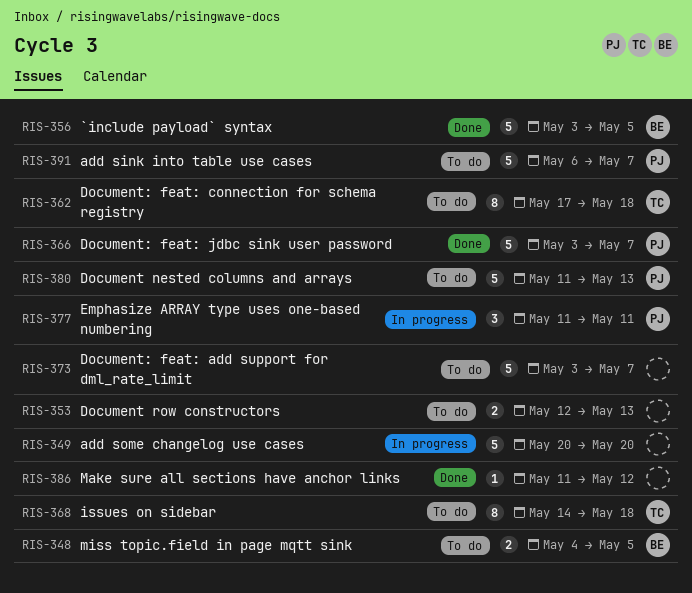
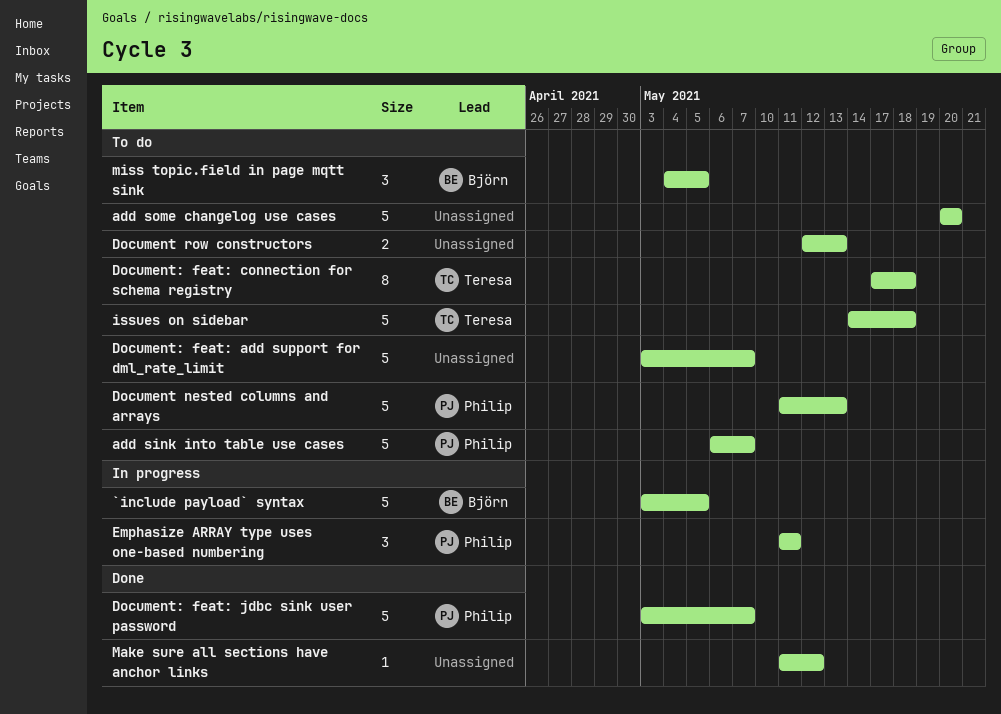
`include payload` syntax, status: Done -> In progress
add some changelog use cases, status: In progress -> To do
issues on sidebar, estimate: 8 -> 5
miss topic.field in page mqtt sink, estimate: 2 -> 3

